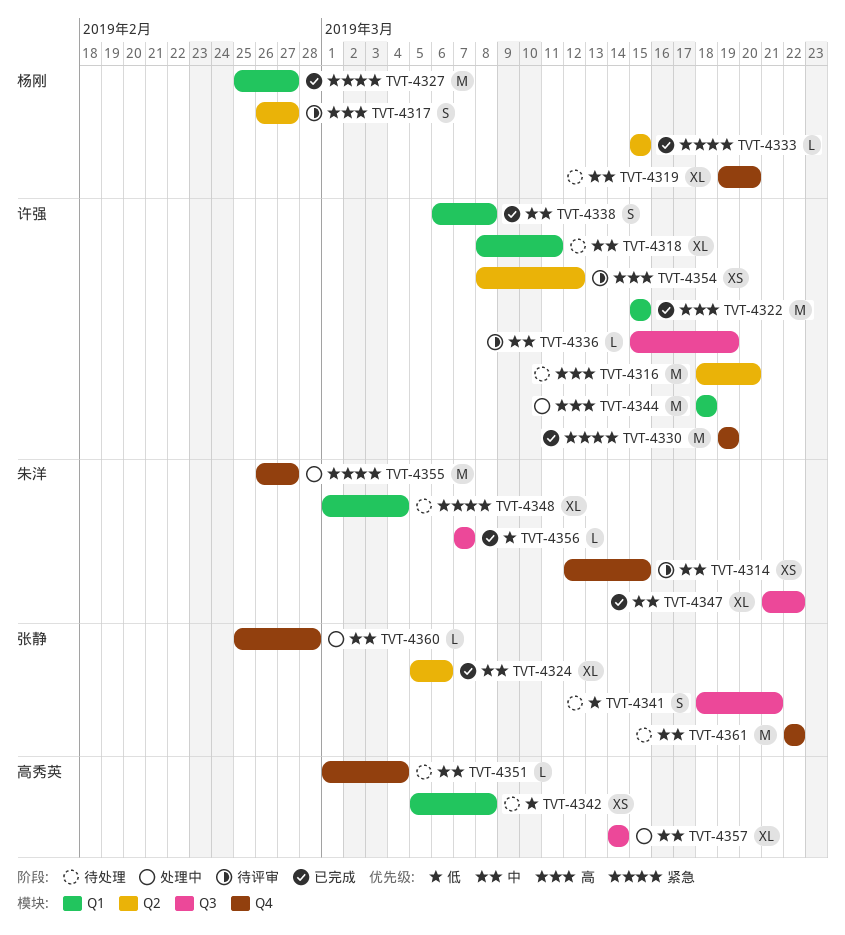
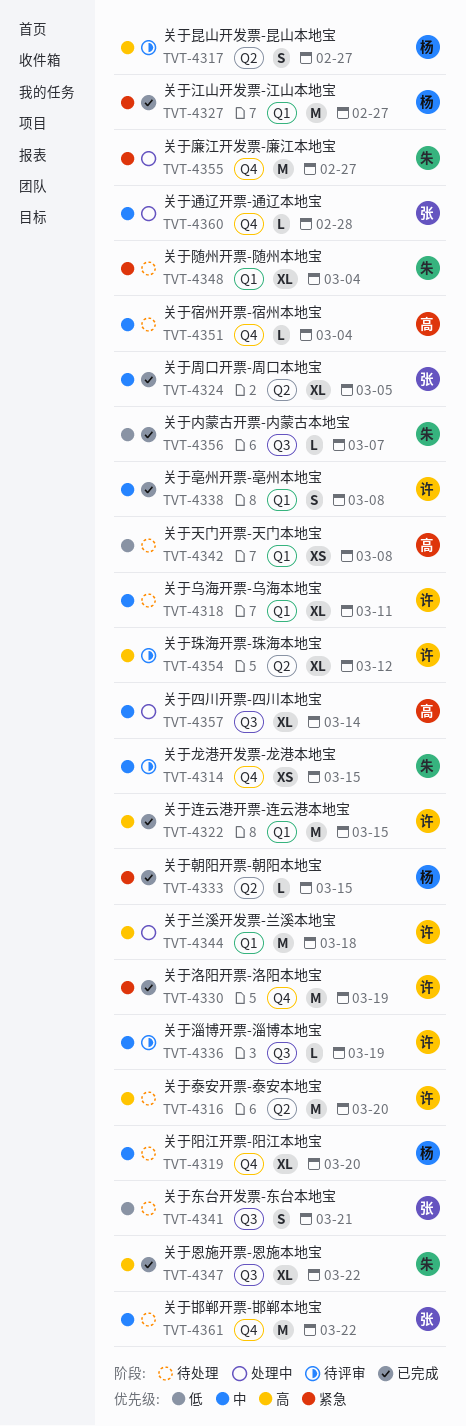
TVT-4324, due: Mar 6 -> Mar 5
TVT-4347, priority: 中 -> 高
TVT-4354, estimate: XS -> XL

